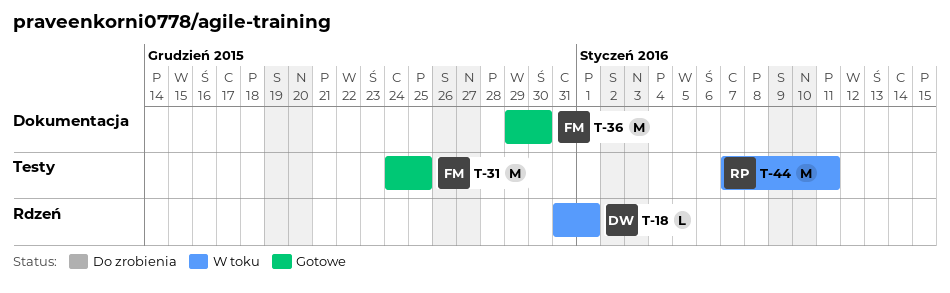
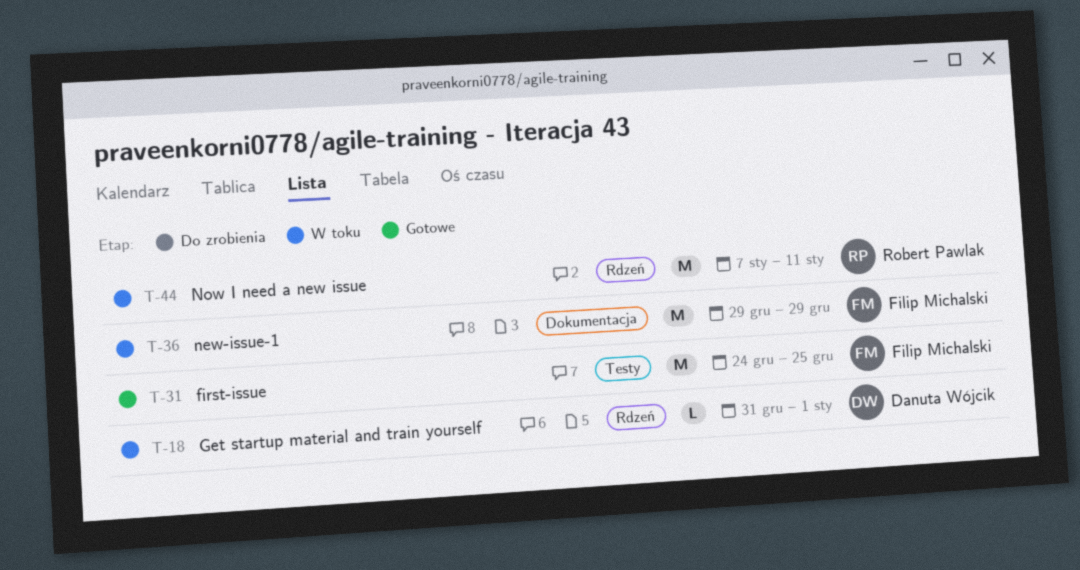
T-36, status: Gotowe -> W toku
T-36, due: Dec 30 -> Dec 29
T-44, label: Testy -> Rdzeń

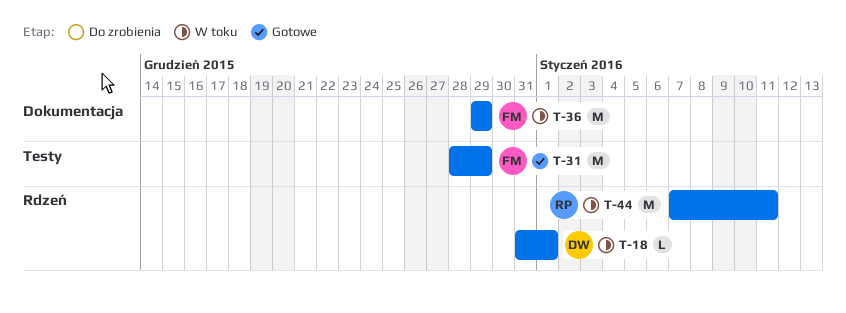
T-31, start: Dec 24 -> Dec 28
T-31, due: Dec 25 -> Dec 29

